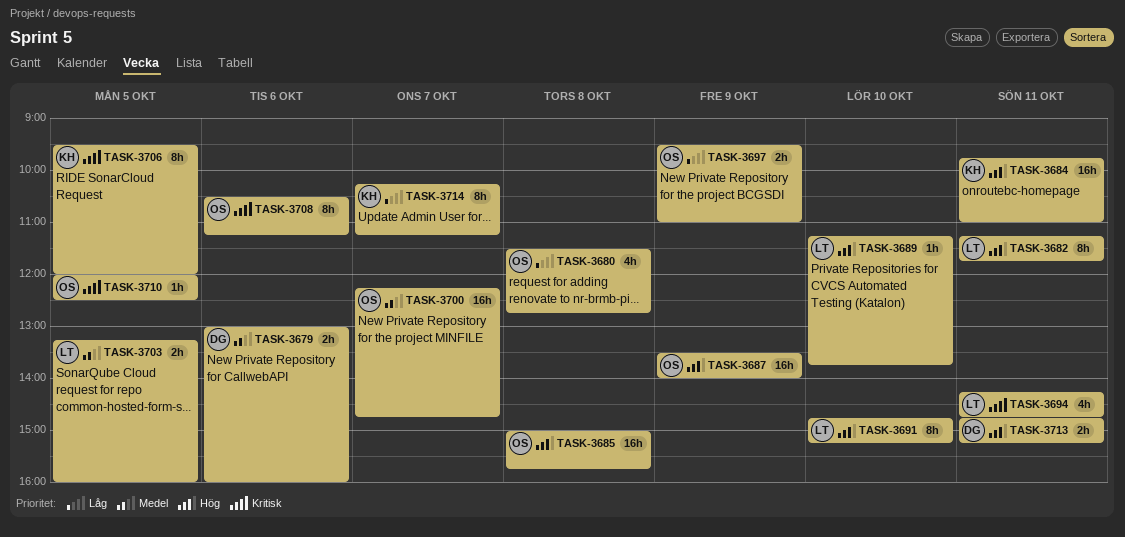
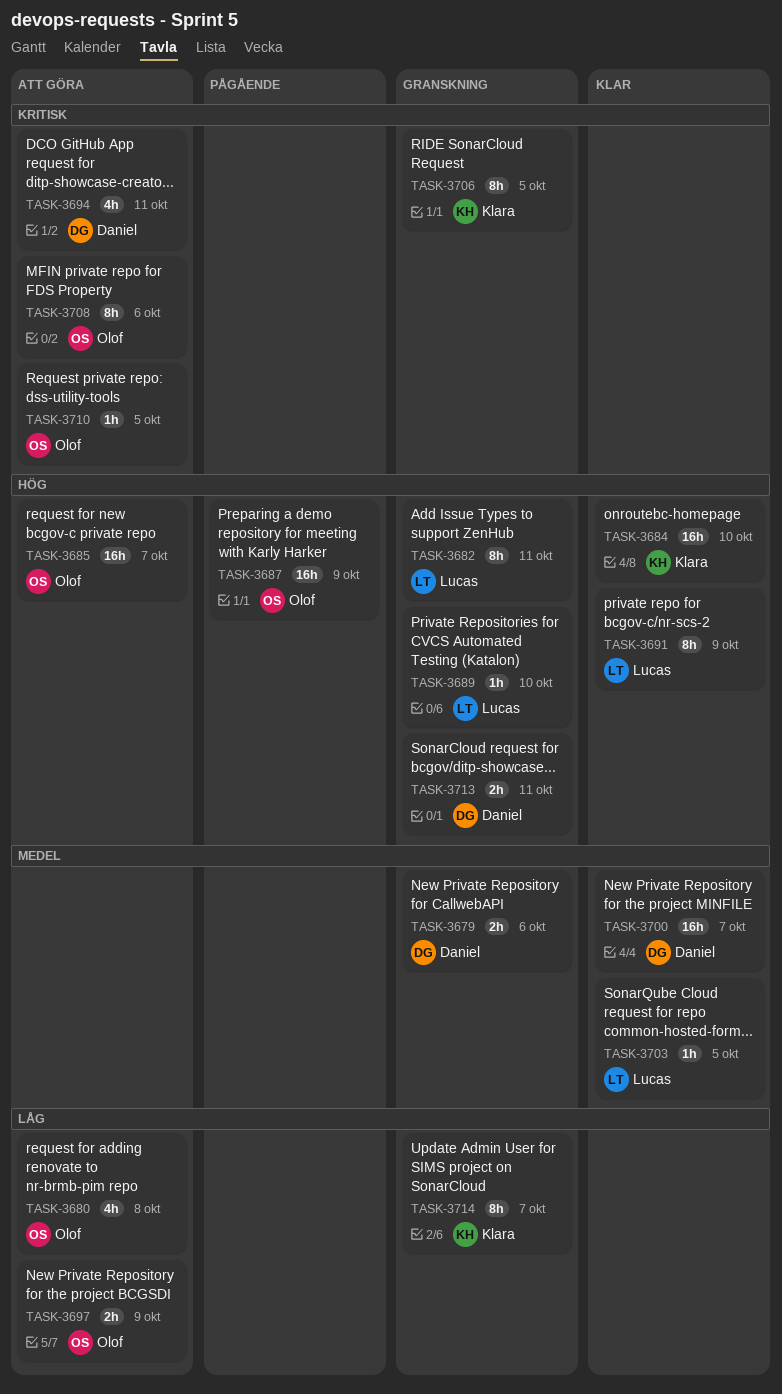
TASK-3684, day: Oct 11 -> Oct 10
TASK-3685, day: Oct 8 -> Oct 7
TASK-3691, day: Oct 10 -> Oct 9
TASK-3694, owner: Lucas -> Daniel
TASK-3700, owner: Olof -> Daniel
TASK-3703, estimate: 2h -> 1h

